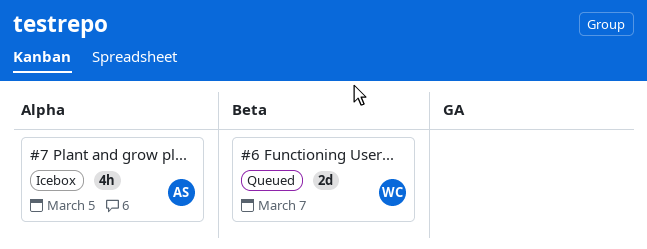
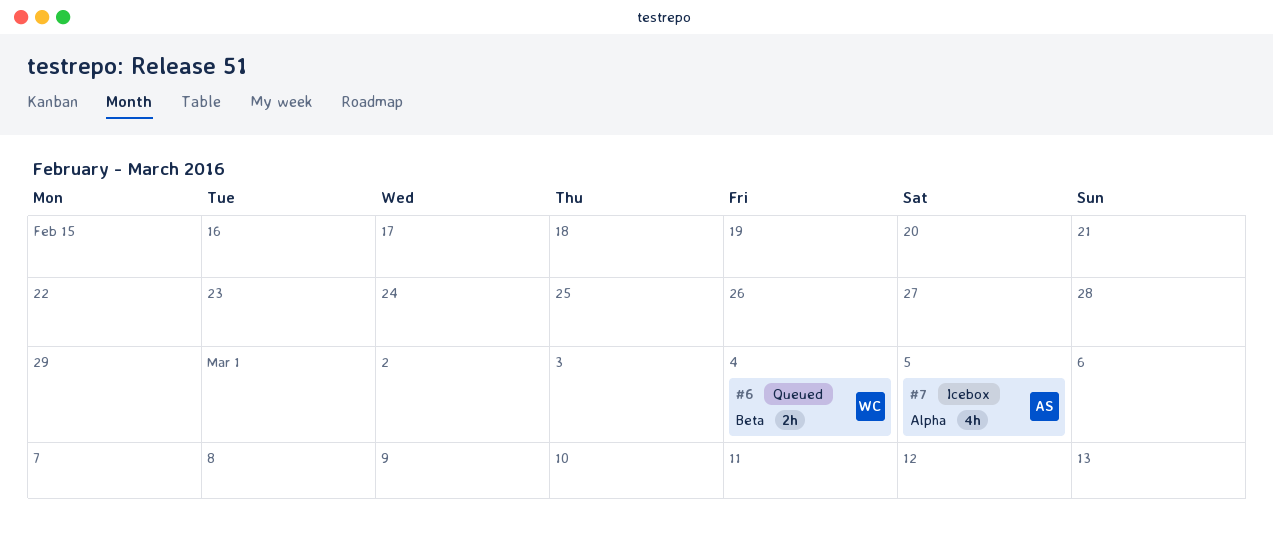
#6, estimate: 2d -> 2h
#6, due: Mar 7 -> Mar 4

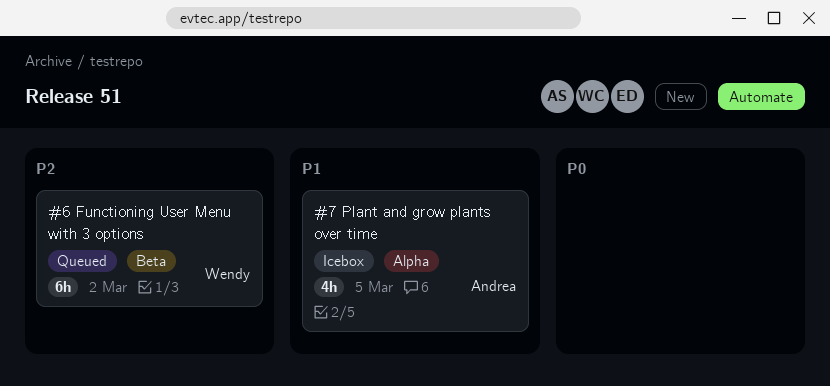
#6, estimate: 2h -> 6h
#6, due: Mar 4 -> Mar 2

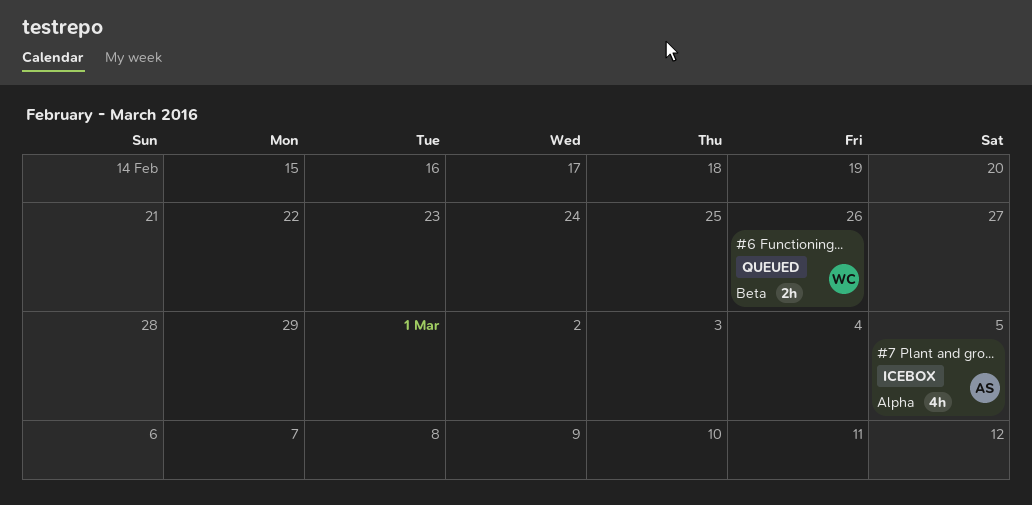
#6, estimate: 6h -> 2h
#6, due: Mar 2 -> Feb 26

